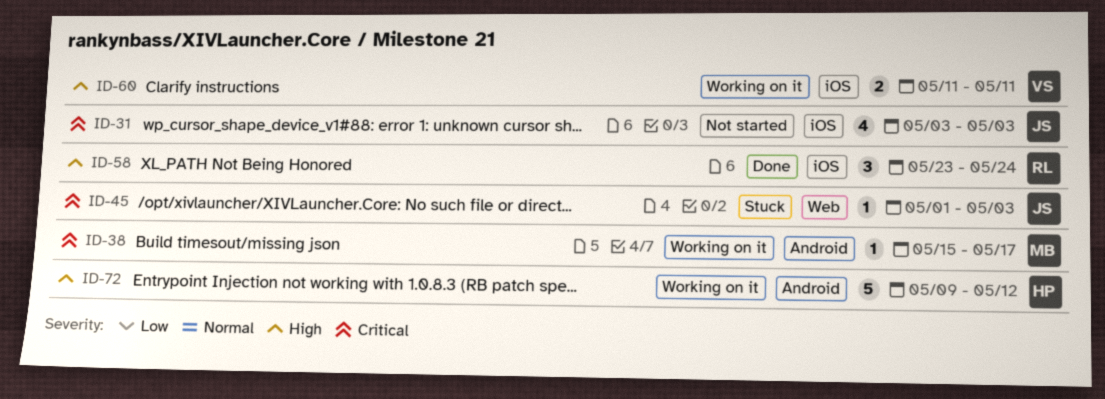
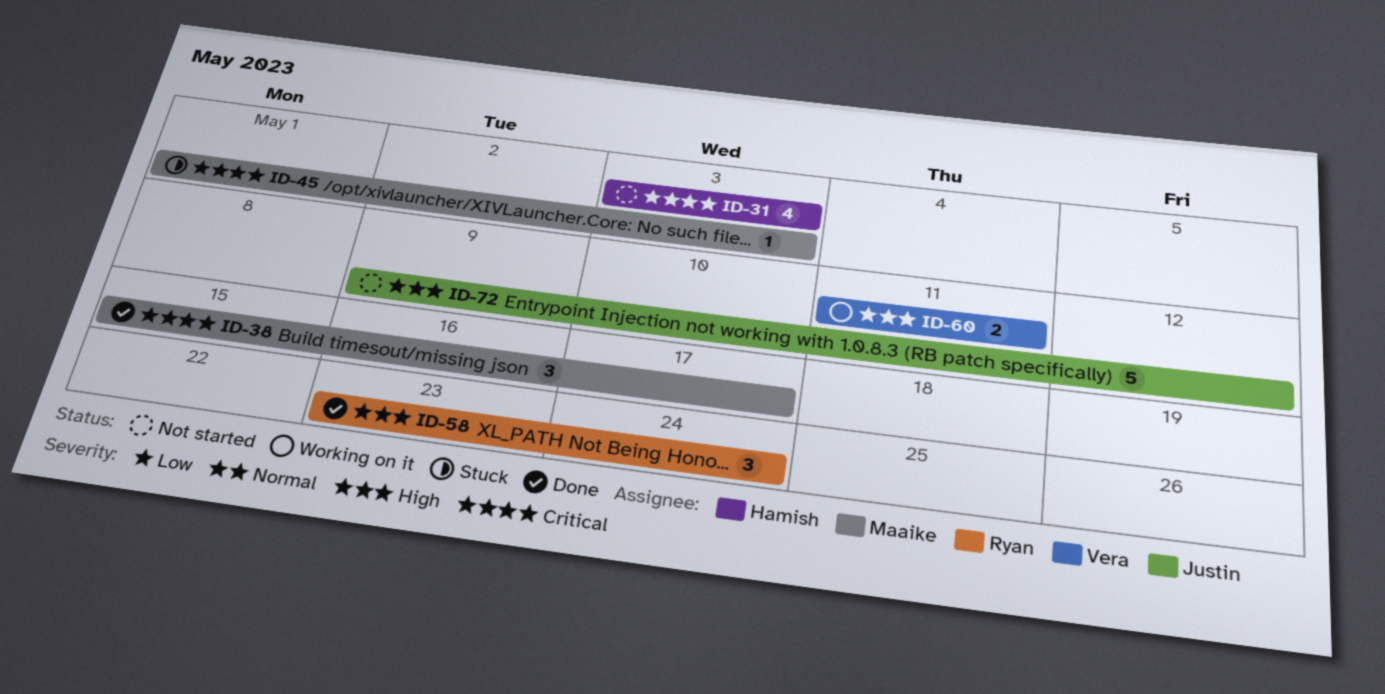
ID-31, owner: Justin -> Hamish
ID-38, status: Working on it -> Done
ID-38, estimate: 1 -> 3
ID-45, owner: Justin -> Maaike
ID-72, status: Working on it -> Not started
ID-72, owner: Hamish -> Justin

